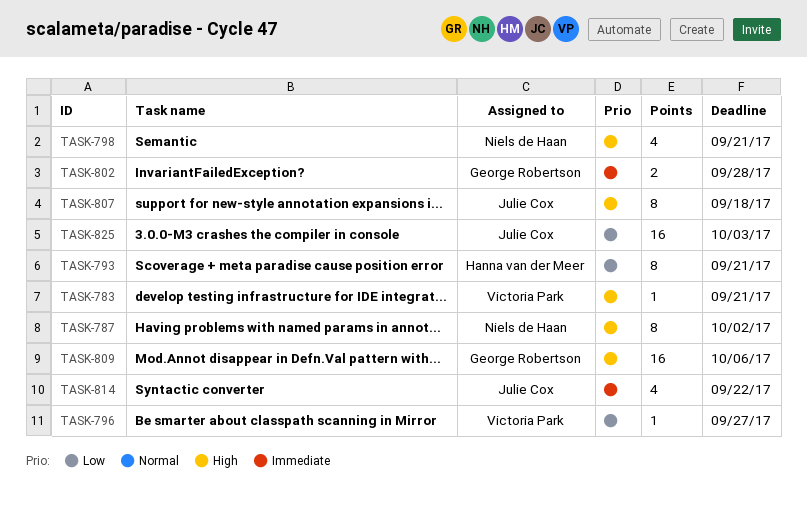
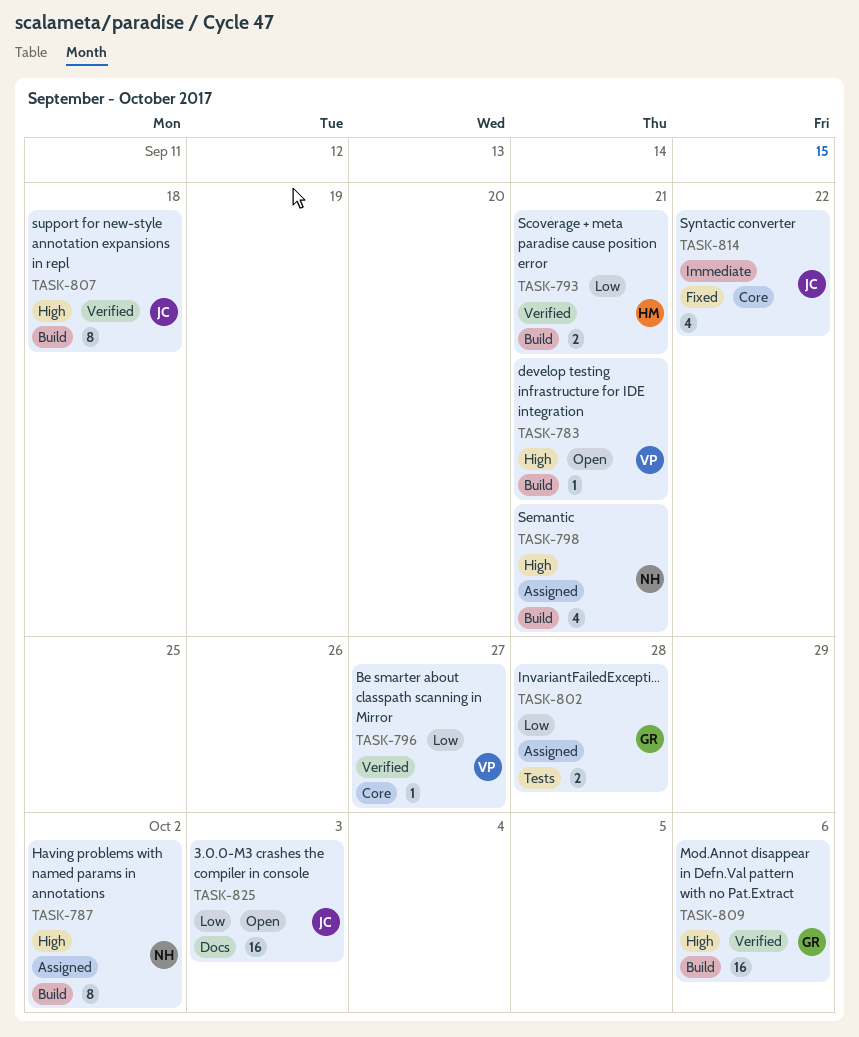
TASK-793, estimate: 8 -> 2
TASK-802, priority: Immediate -> Low

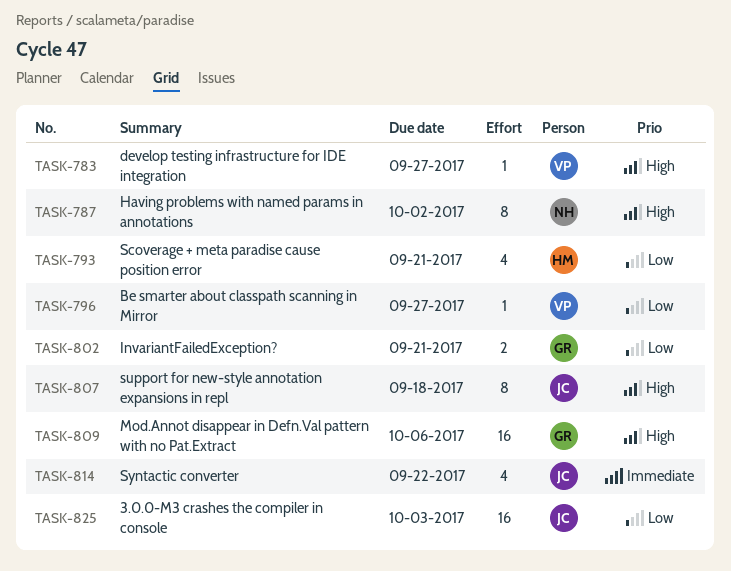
TASK-783, due: Sep 21 -> Sep 27
TASK-793, estimate: 2 -> 4
TASK-798: present -> none
TASK-802, due: Sep 28 -> Sep 21

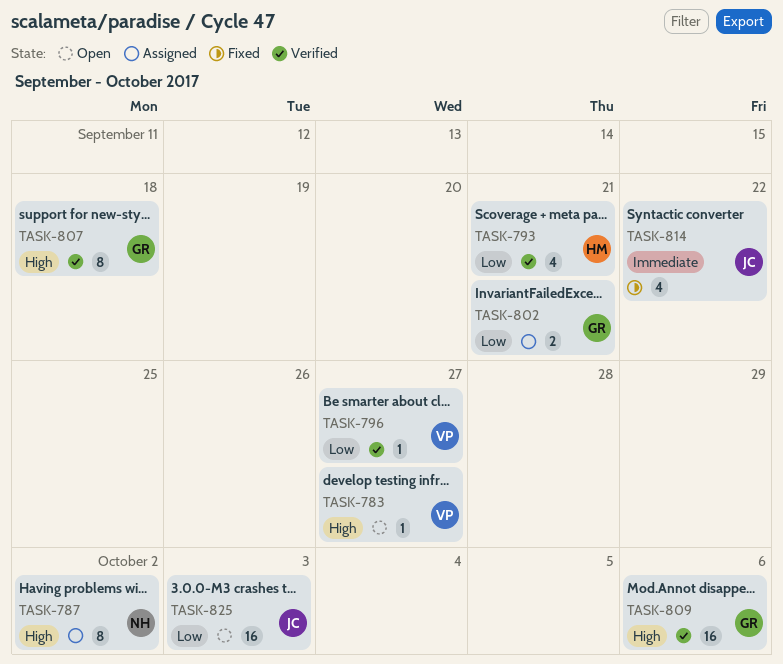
TASK-807, owner: JC -> GR

